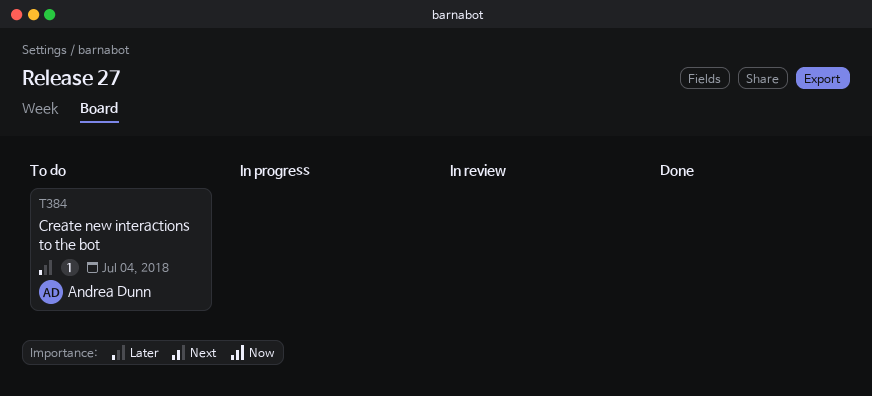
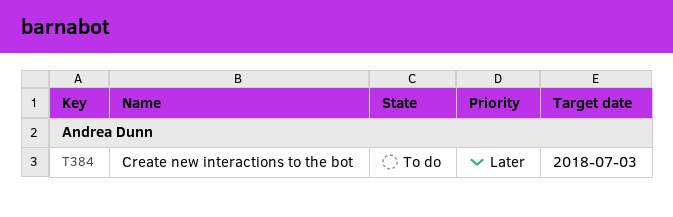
T384, due: Jul 4 -> Jul 3

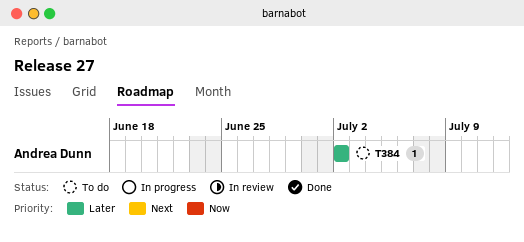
T384, due: Jul 3 -> Jul 2

